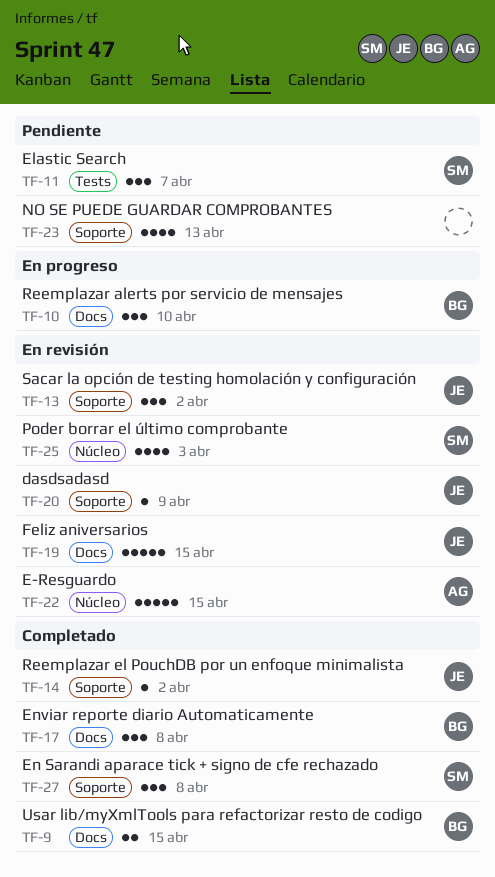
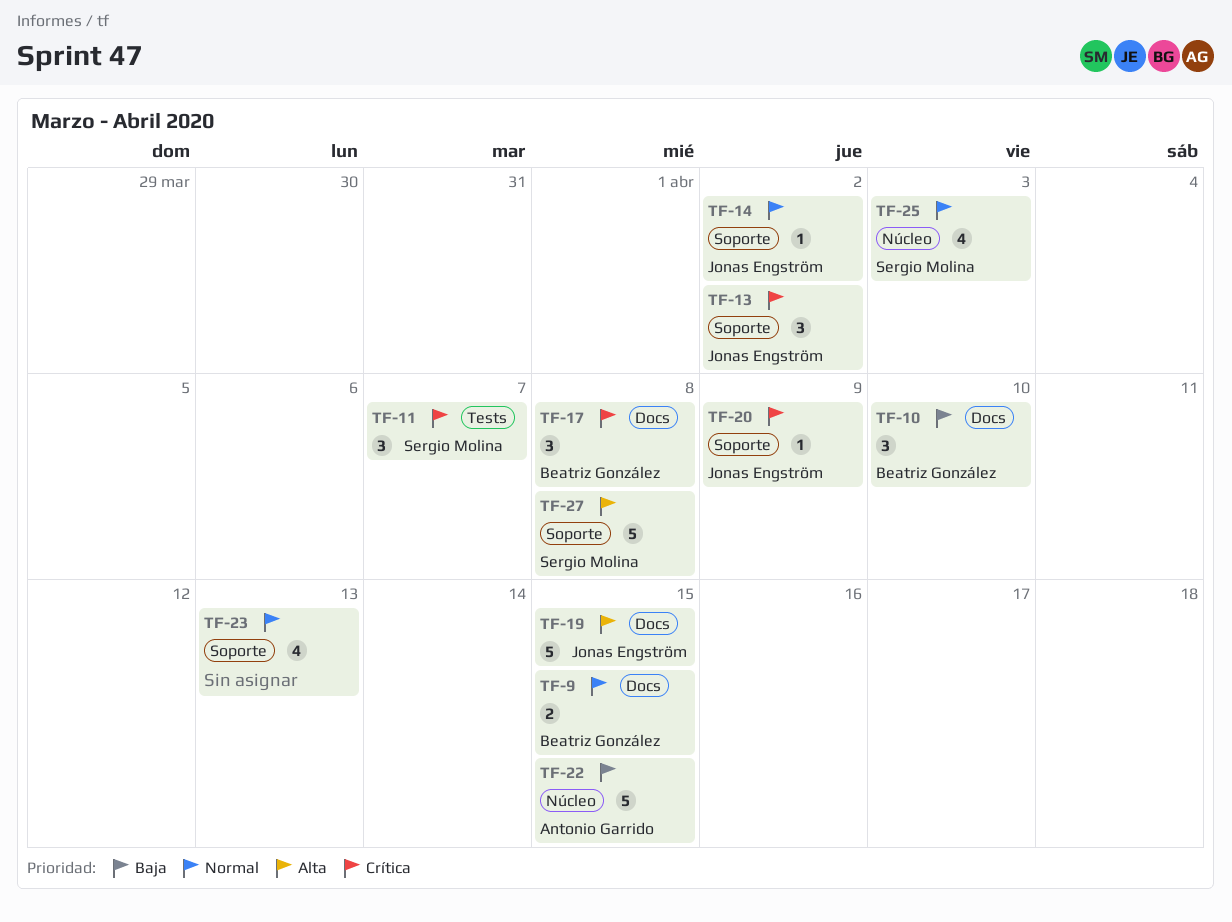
TF-27, estimate: 3 -> 5

